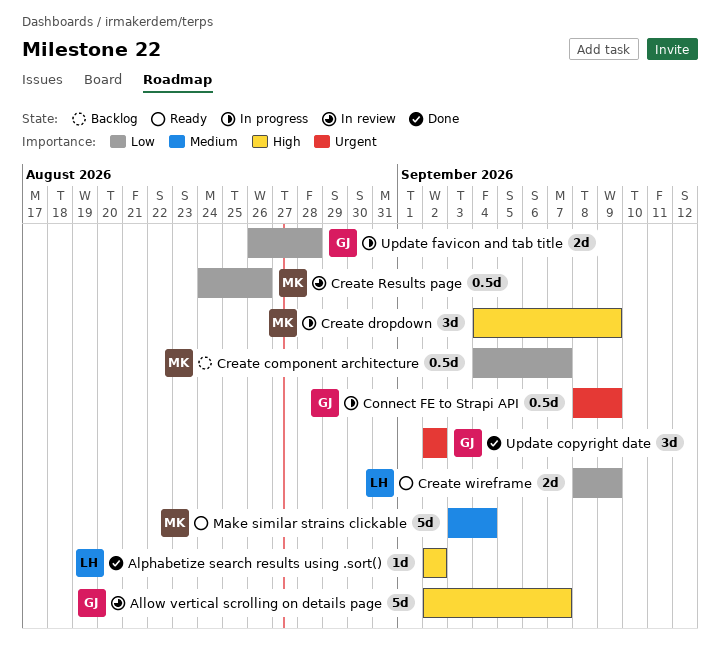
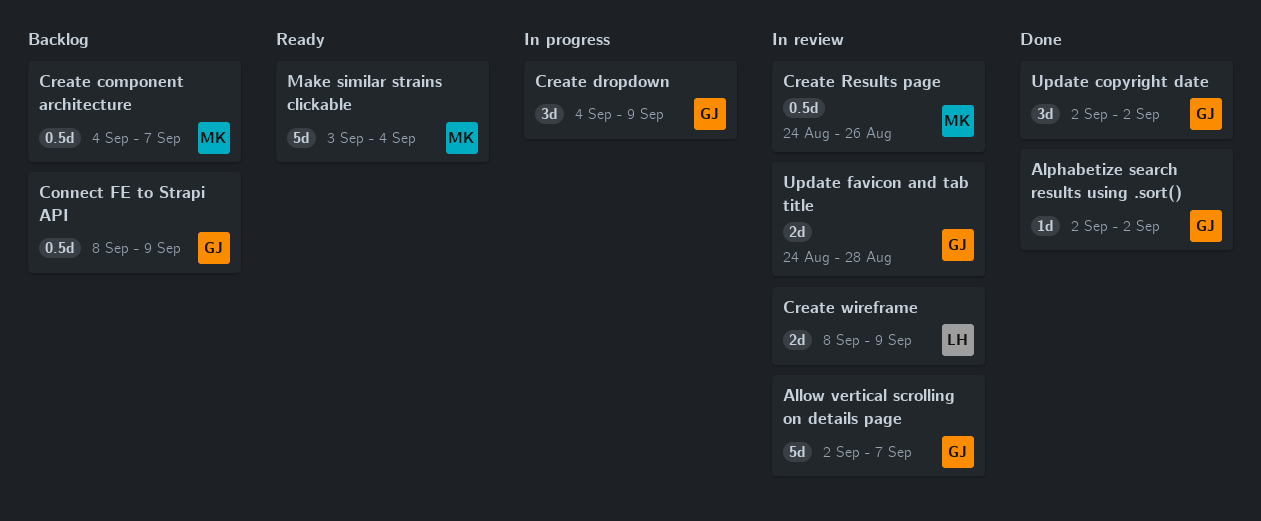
Alphabetize search results using .sort(), owner: LH -> GJ
Connect FE to Strapi API, status: In progress -> Backlog
Create dropdown, owner: MK -> GJ
Create wireframe, status: Ready -> In review
Update favicon and tab title, status: In progress -> In review
Update favicon and tab title, start: Aug 26 -> Aug 24

